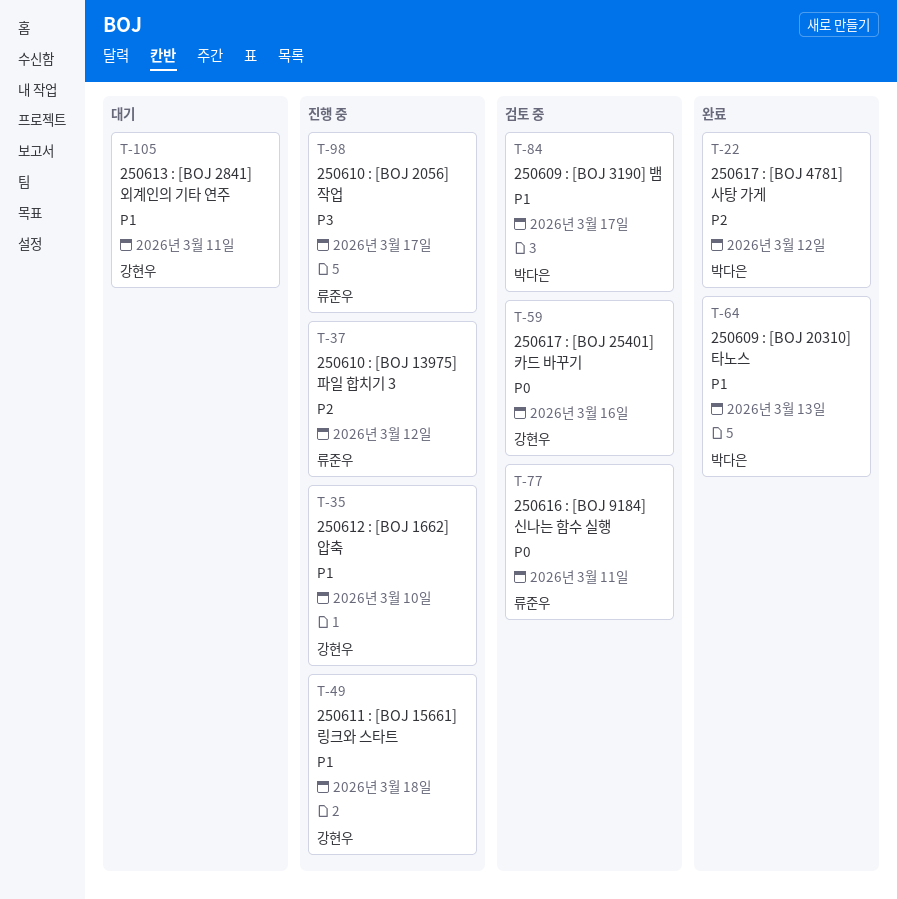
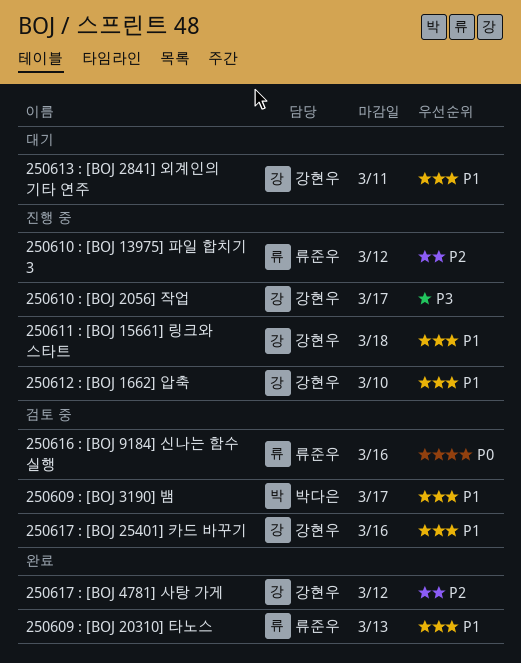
250609 : [BOJ 20310] 타노스, owner: 박다은 -> 류준우
250610 : [BOJ 2056] 작업, owner: 류준우 -> 강현우
250616 : [BOJ 9184] 신나는 함수 실행, due: Mar 11 -> Mar 16
250617 : [BOJ 25401] 카드 바꾸기, priority: P0 -> P1
250617 : [BOJ 4781] 사탕 가게, owner: 박다은 -> 강현우

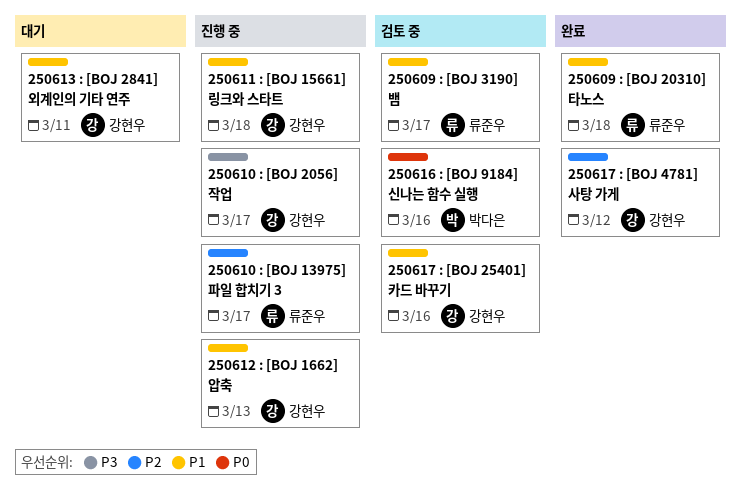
250609 : [BOJ 20310] 타노스, due: Mar 13 -> Mar 18
250609 : [BOJ 3190] 뱀, owner: 박다은 -> 류준우
250610 : [BOJ 13975] 파일 합치기 3, due: Mar 12 -> Mar 17
250612 : [BOJ 1662] 압축, due: Mar 10 -> Mar 13
250616 : [BOJ 9184] 신나는 함수 실행, owner: 류준우 -> 박다은

